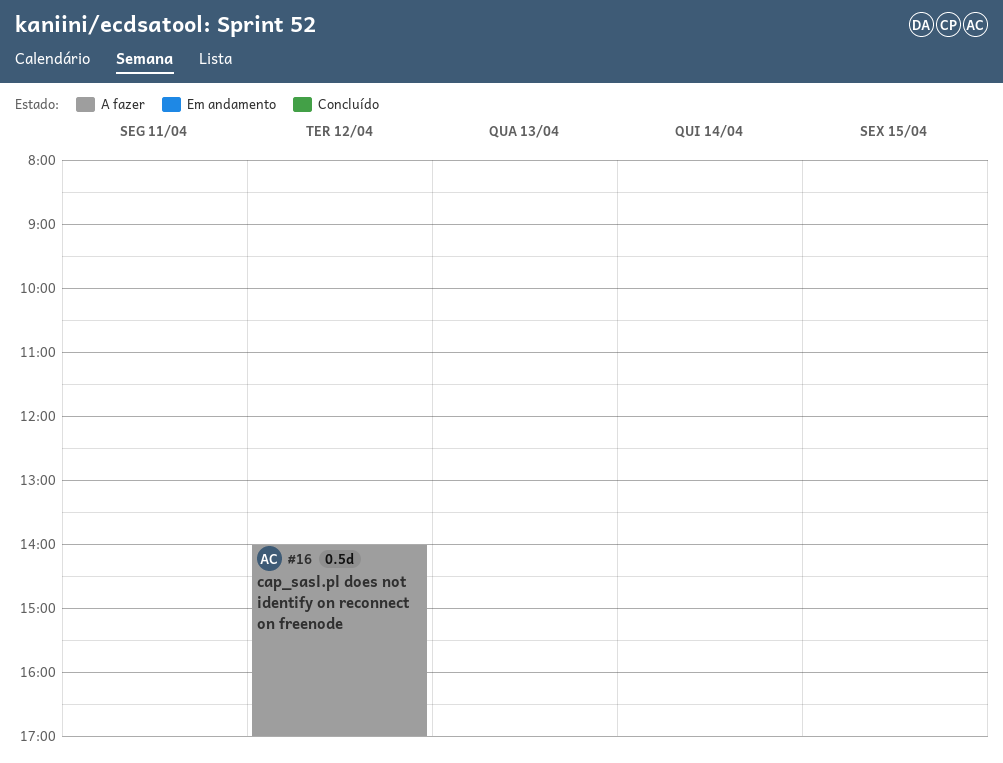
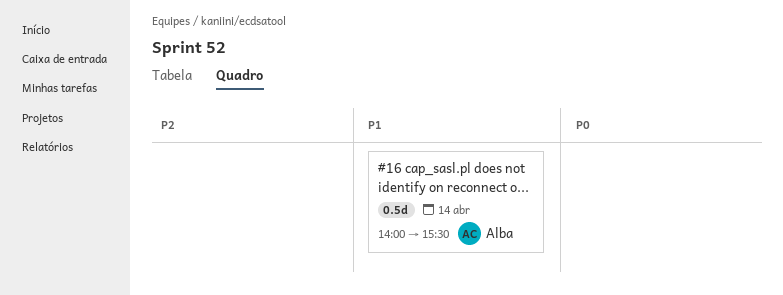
#16, day: Apr 12 -> Apr 14
#16, ends: 17:00 -> 15:30

